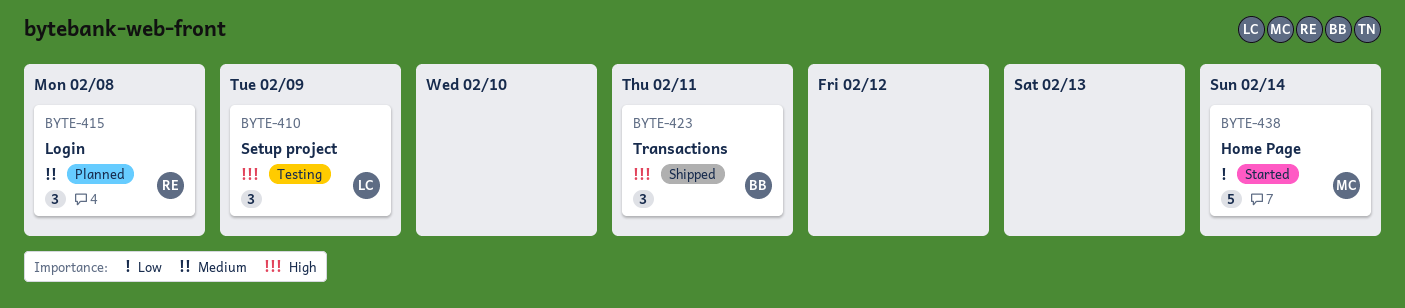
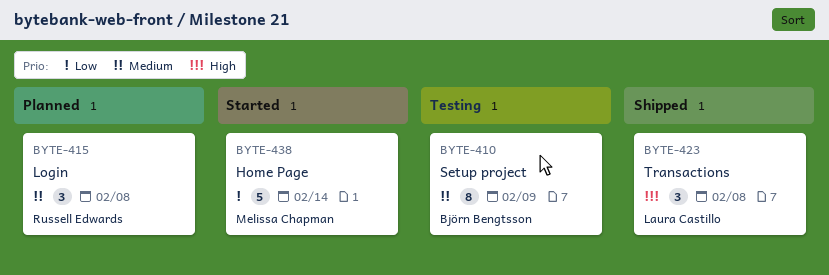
BYTE-410, owner: Laura Castillo -> Björn Bengtsson
BYTE-410, priority: High -> Medium
BYTE-410, estimate: 3 -> 8
BYTE-423, owner: Björn Bengtsson -> Laura Castillo
BYTE-423, due: Feb 11 -> Feb 8

